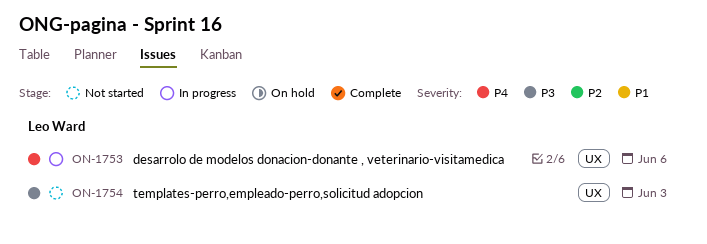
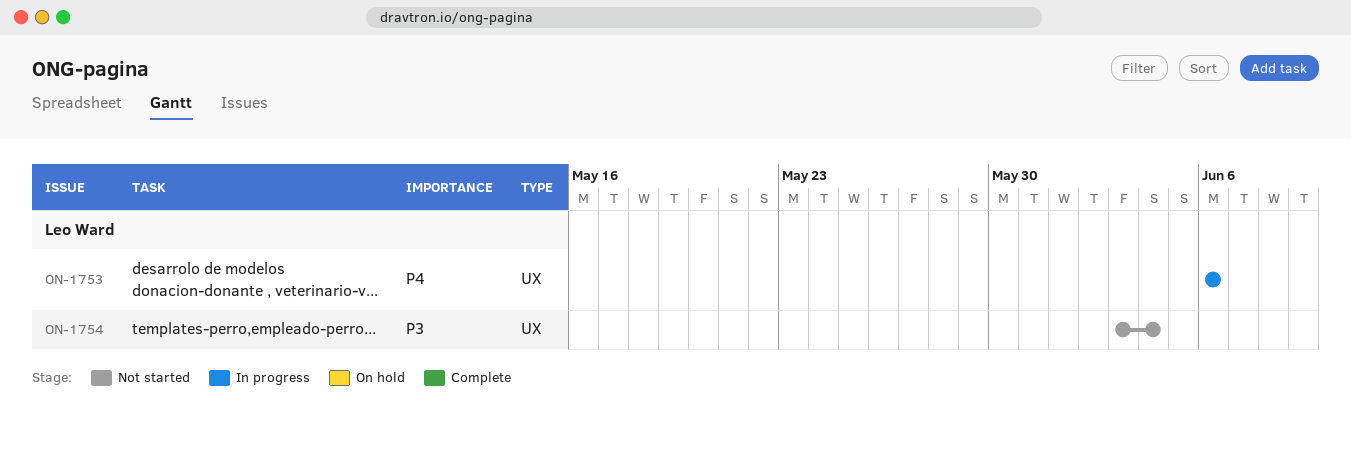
ON-1754, due: Jun 3 -> Jun 4

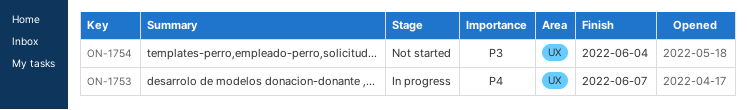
ON-1753, due: Jun 6 -> Jun 7

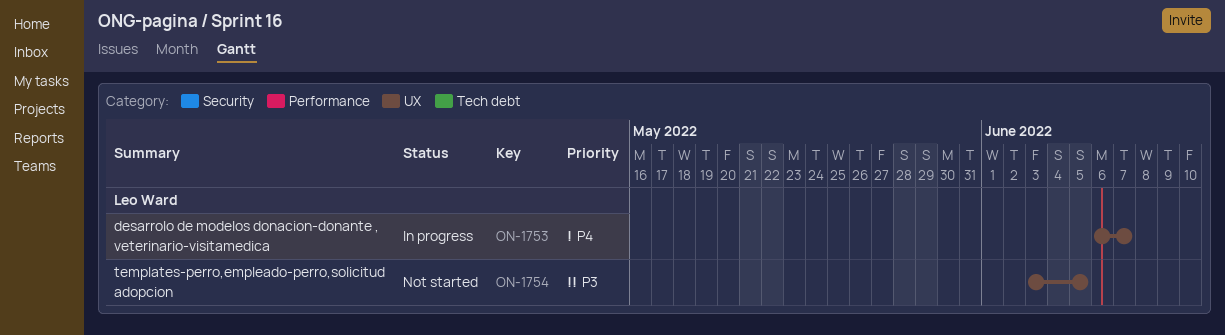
ON-1754, due: Jun 4 -> Jun 5

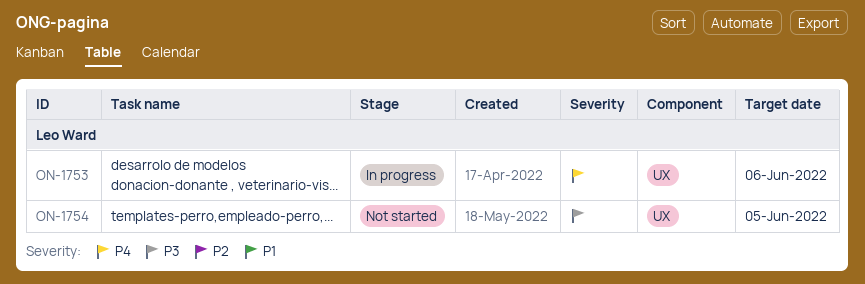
ON-1753, due: Jun 7 -> Jun 6

